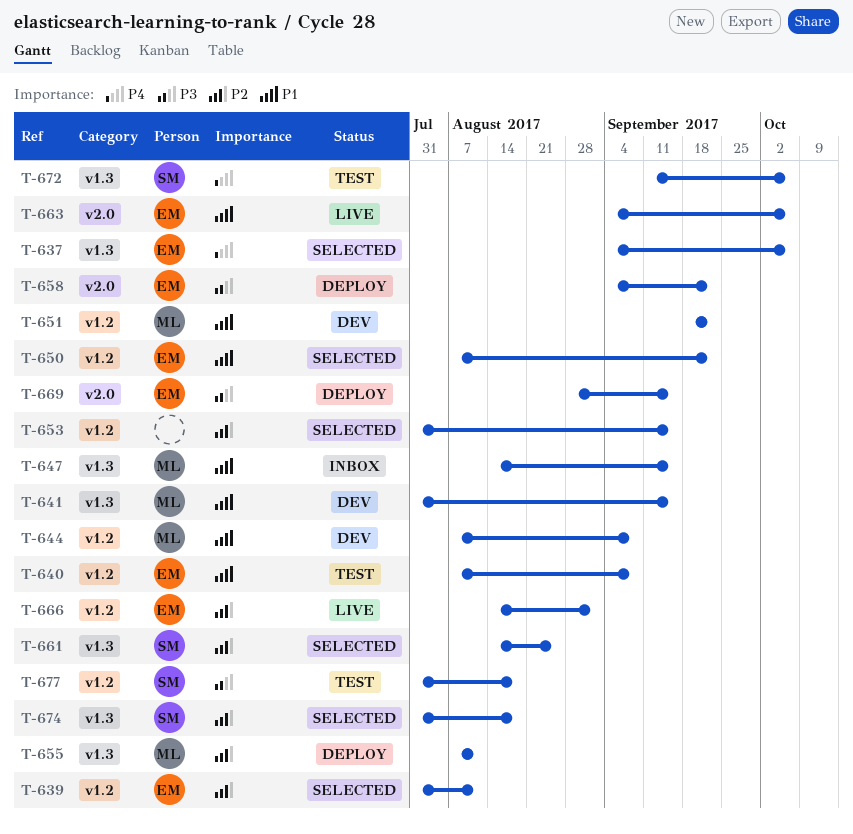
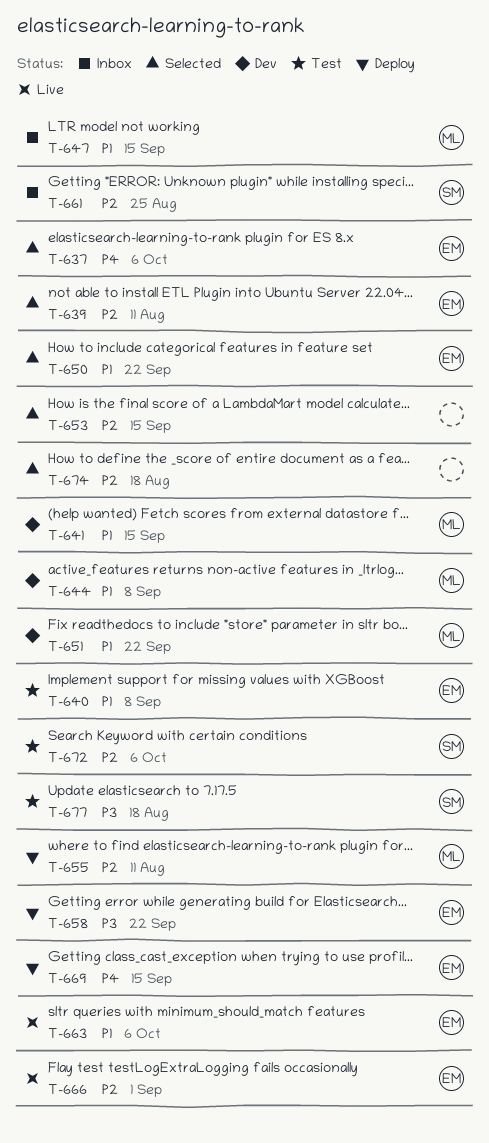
T-661, status: Selected -> Inbox
T-669, priority: P3 -> P4
T-672, priority: P4 -> P2
T-674, owner: SM -> none

